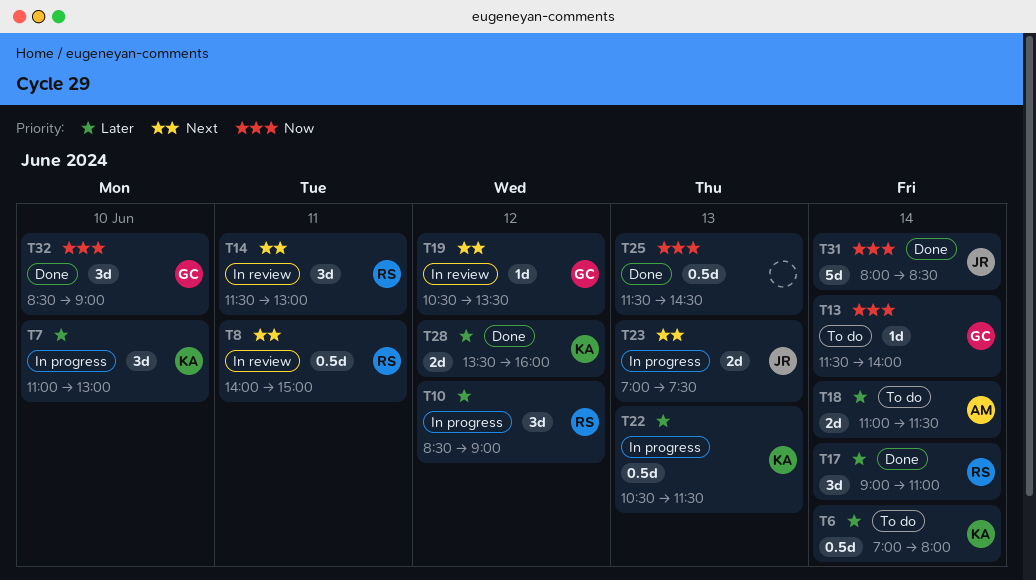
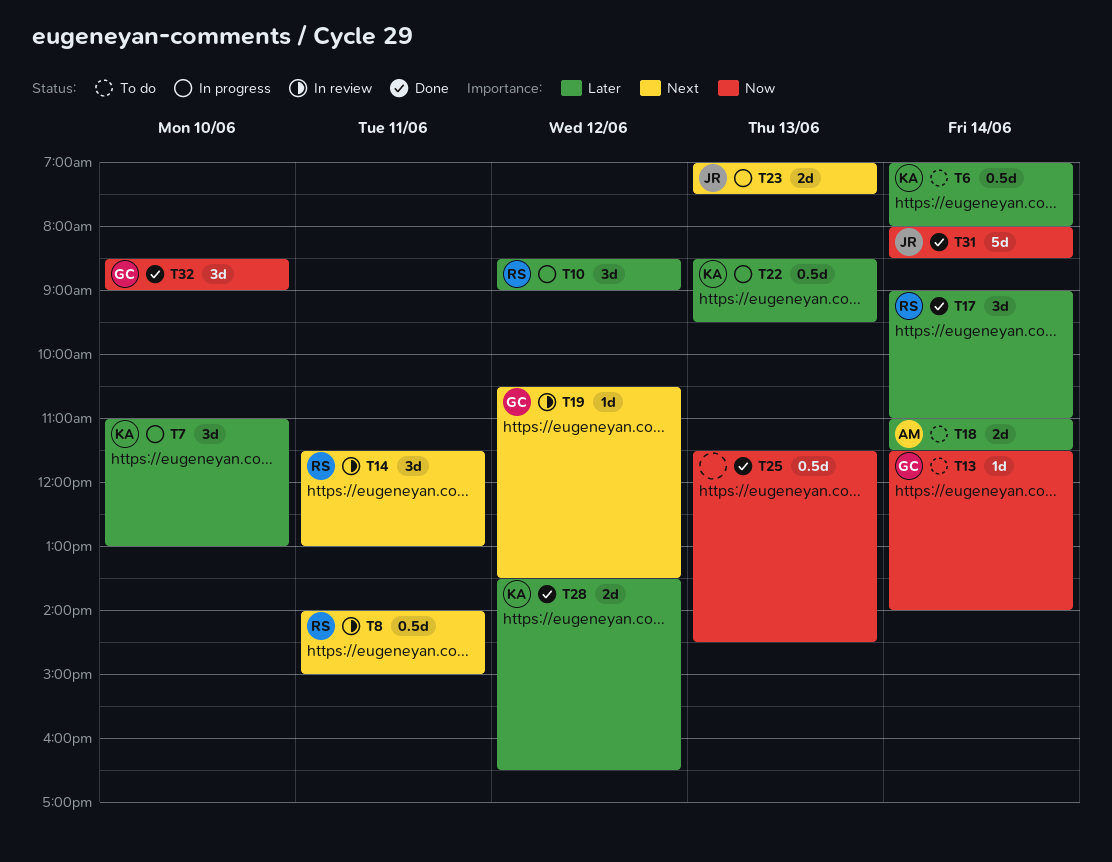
T22, begins: 10:30 -> 08:30
T22, ends: 11:30 -> 09:30
T28, ends: 16:00 -> 16:30

